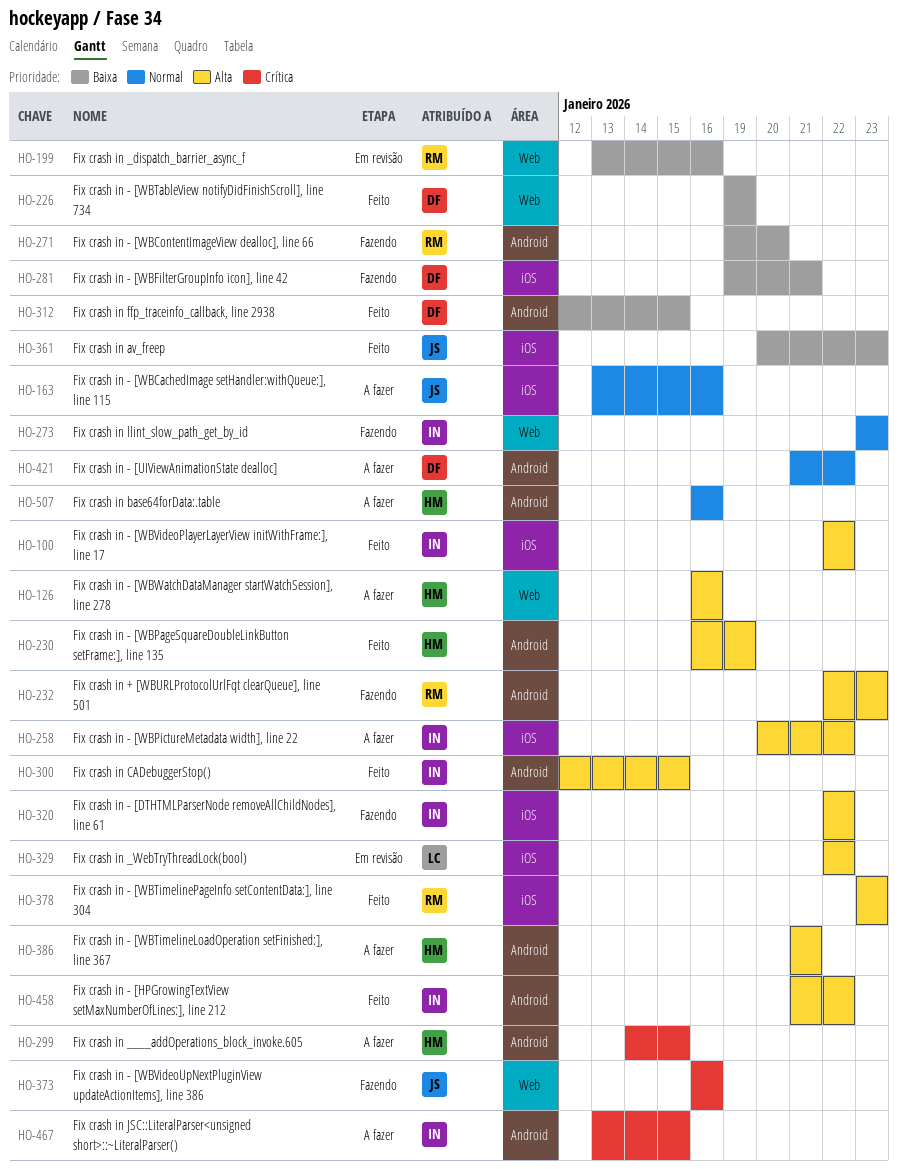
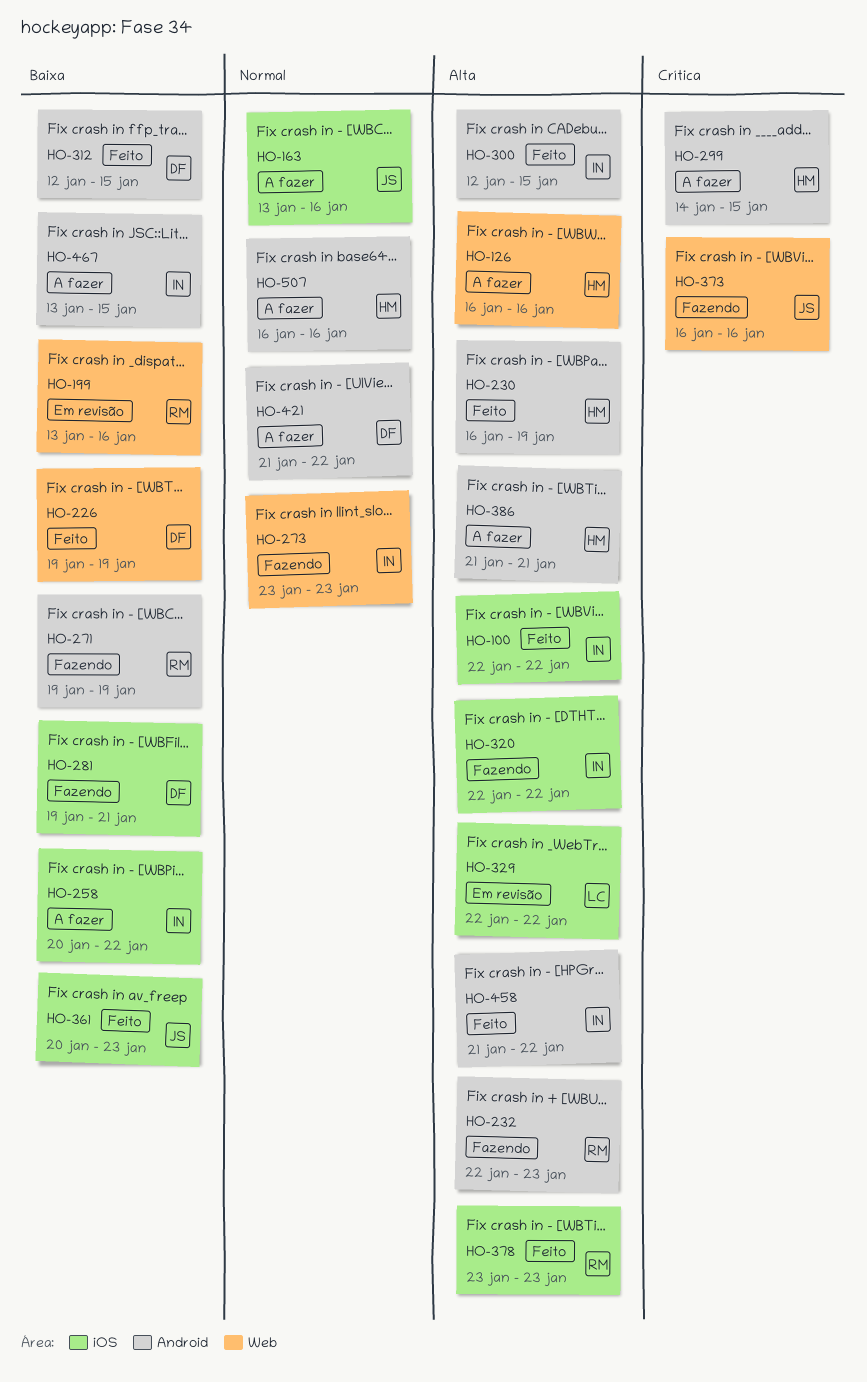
HO-258, priority: Alta -> Baixa
HO-271, due: Jan 20 -> Jan 19
HO-467, priority: Crítica -> Baixa

